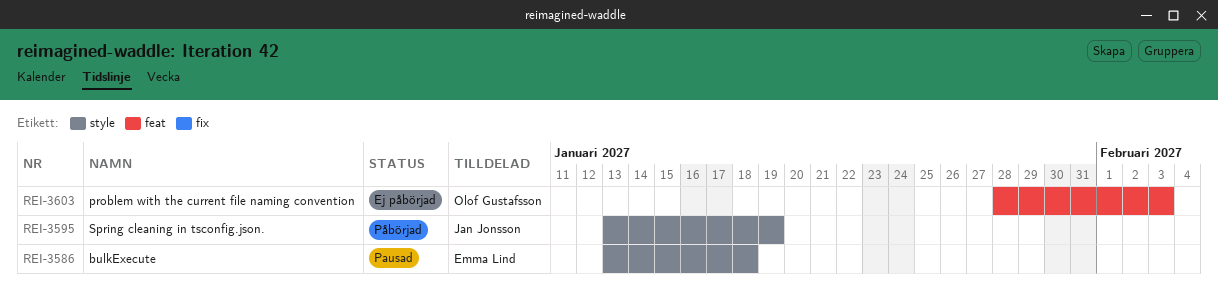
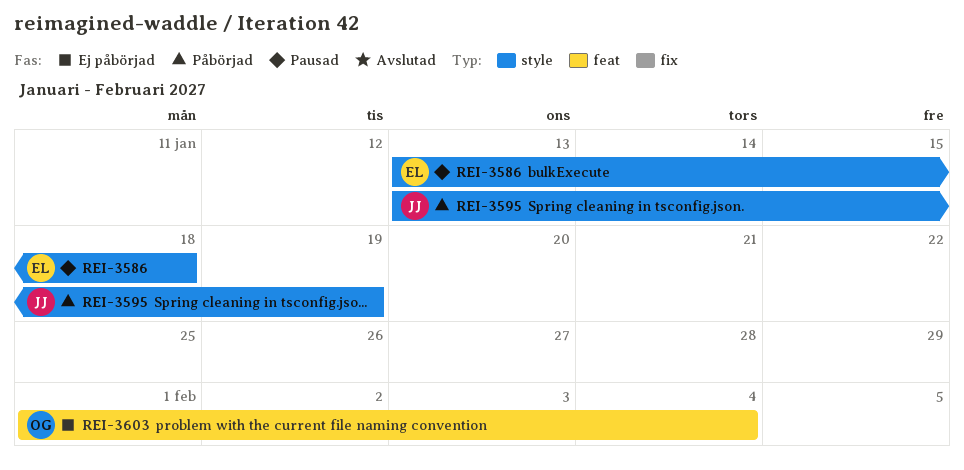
REI-3603, start: Jan 28 -> Feb 1
REI-3603, due: Feb 3 -> Feb 4

